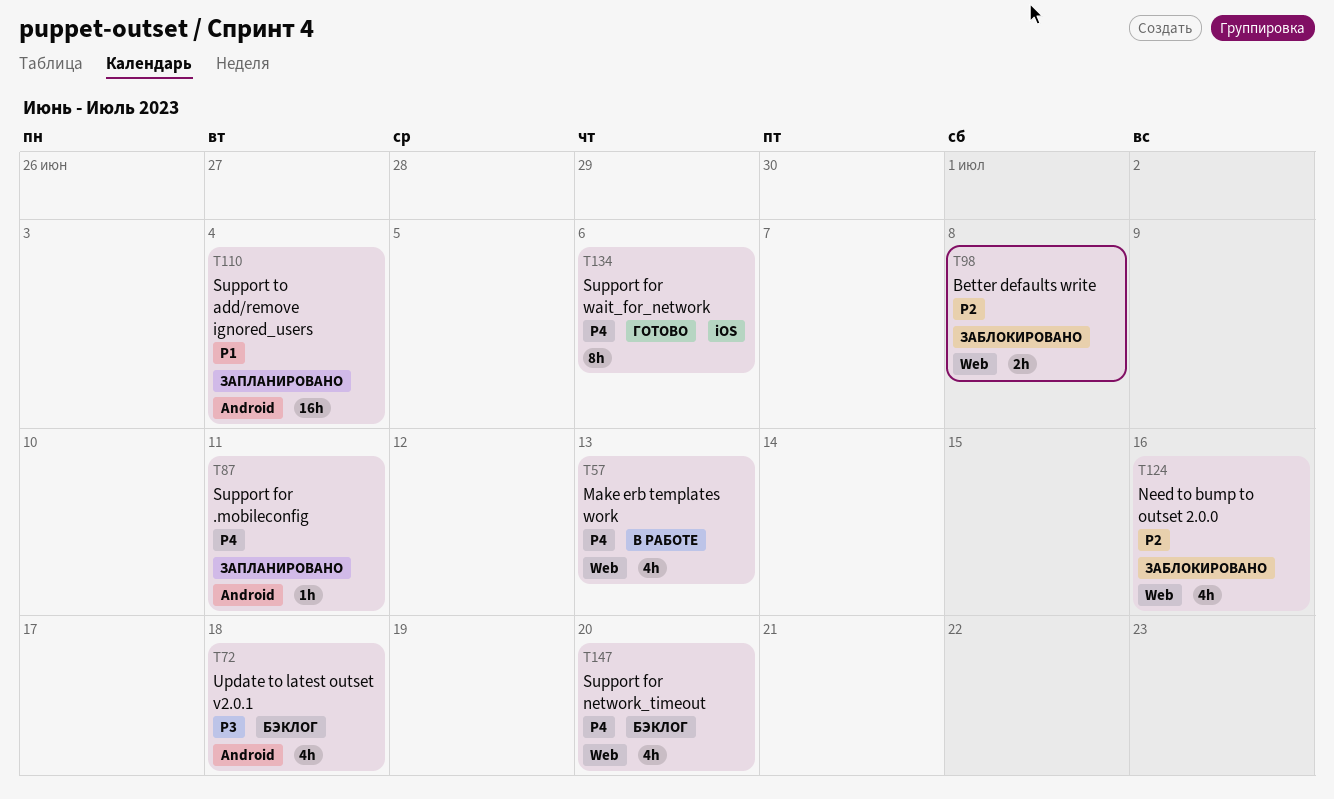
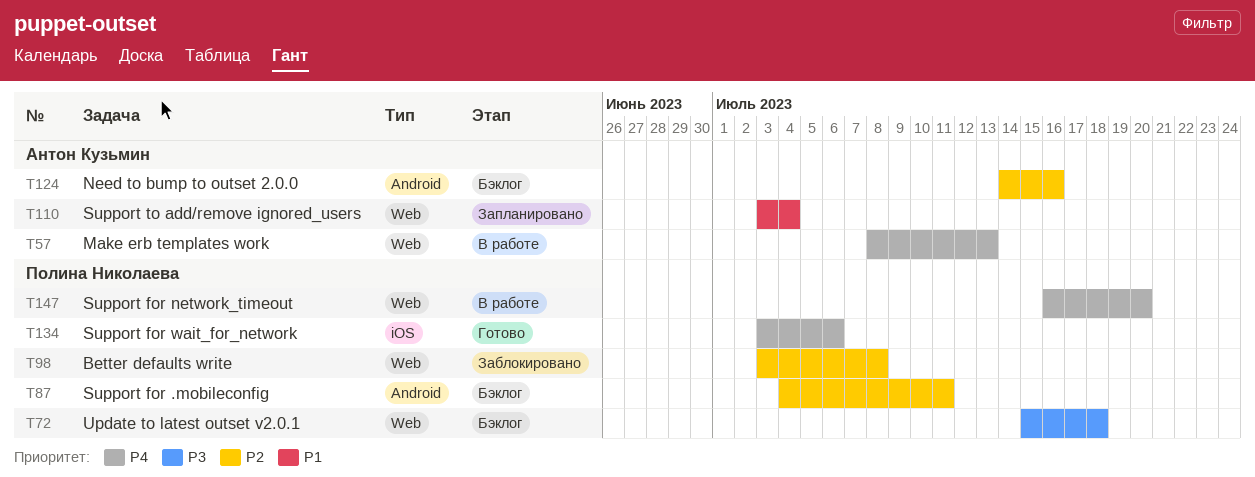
T72, label: Android -> Web
T87, status: Запланировано -> Бэклог
T87, priority: P4 -> P2
T110, label: Android -> Web
T124, status: Заблокировано -> Бэклог
T124, label: Web -> Android
T147, status: Бэклог -> В работе

